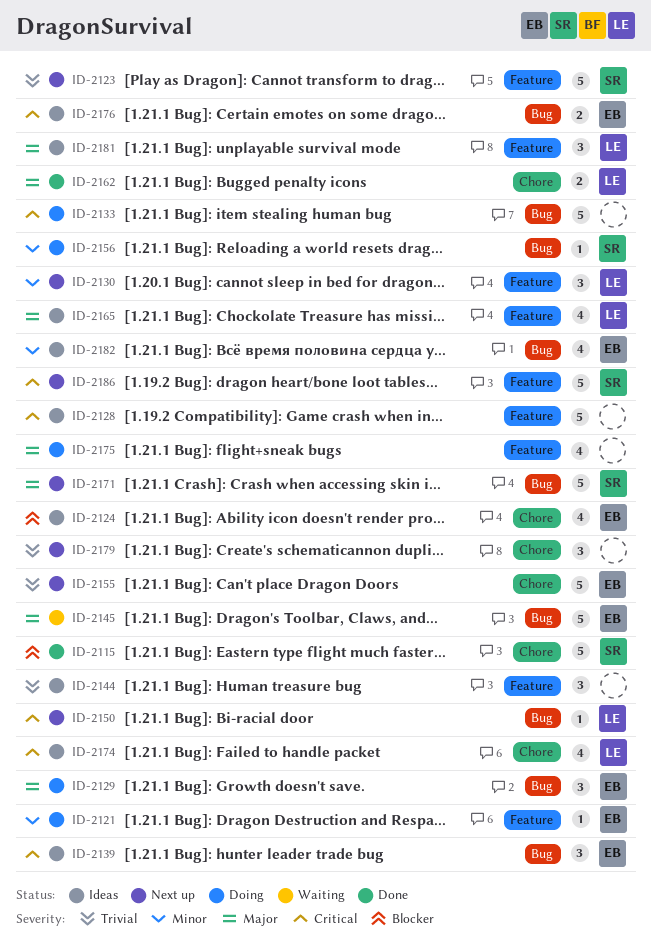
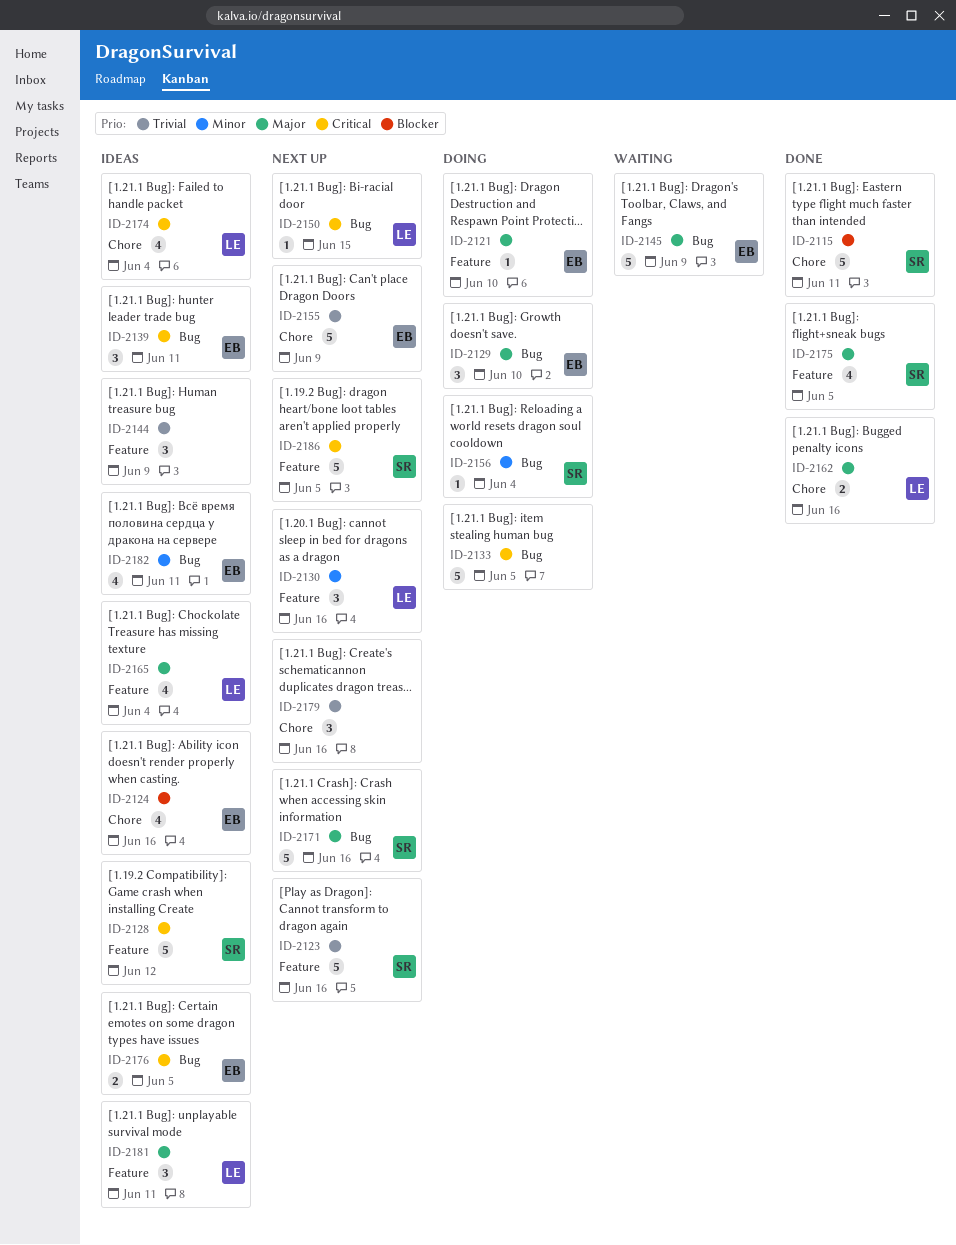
ID-2121, priority: Minor -> Major
ID-2128, owner: none -> SR
ID-2175, status: Doing -> Done
ID-2175, owner: none -> SR

